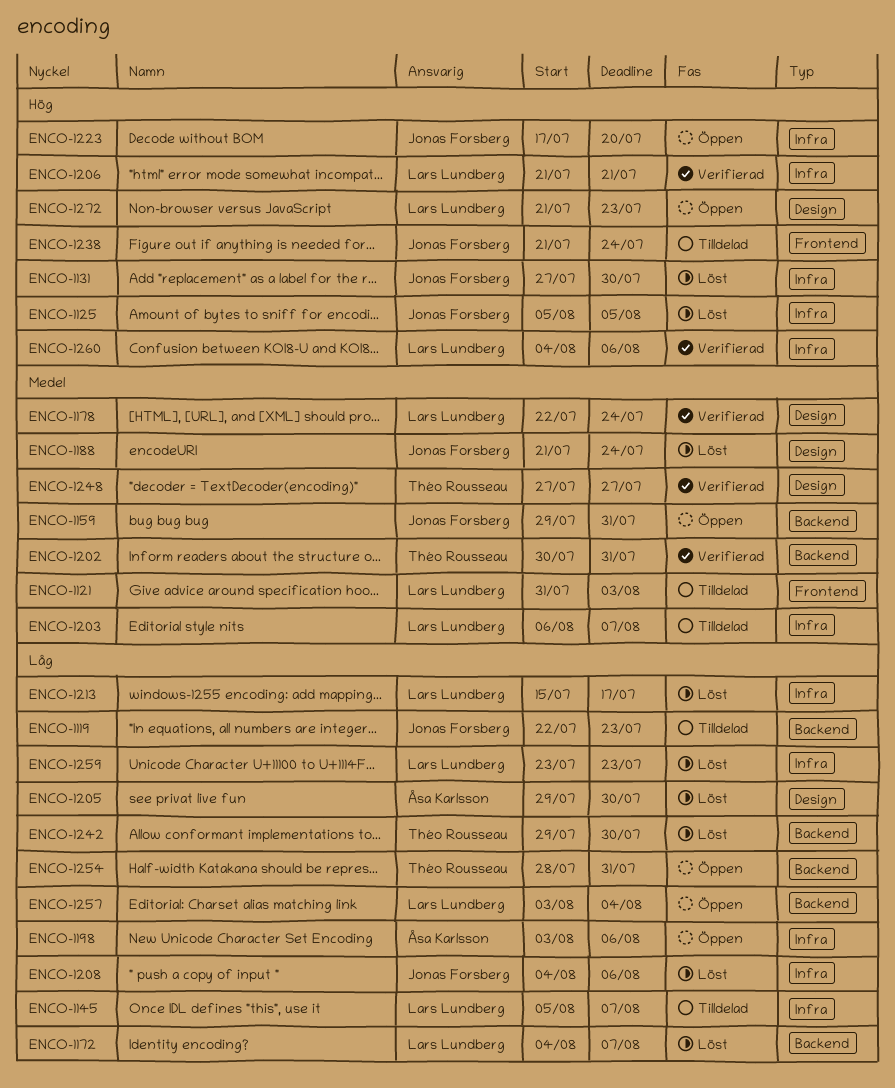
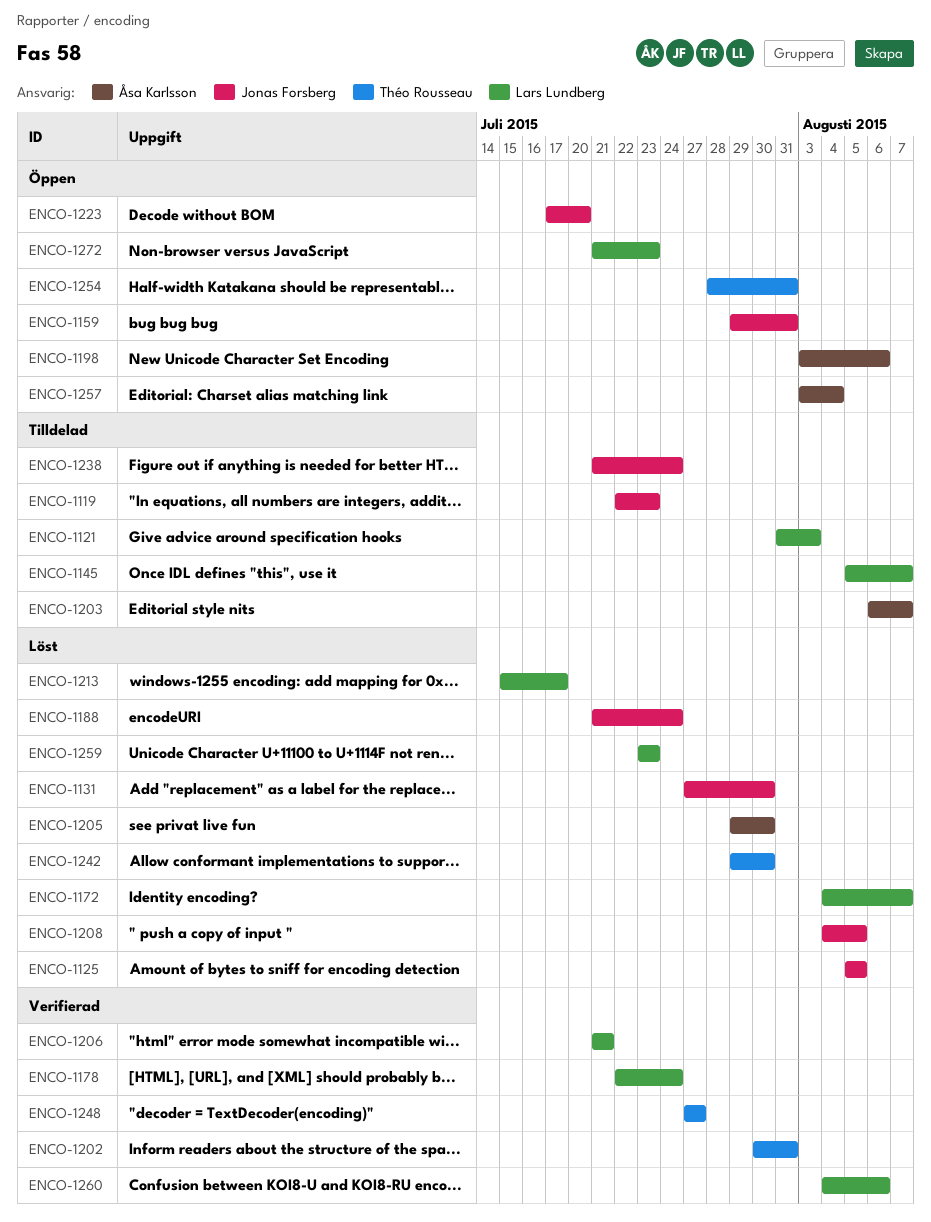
ENCO-1203, owner: Lars Lundberg -> Åsa Karlsson
ENCO-1208, due: Aug 6 -> Aug 5
ENCO-1257, owner: Lars Lundberg -> Åsa Karlsson

